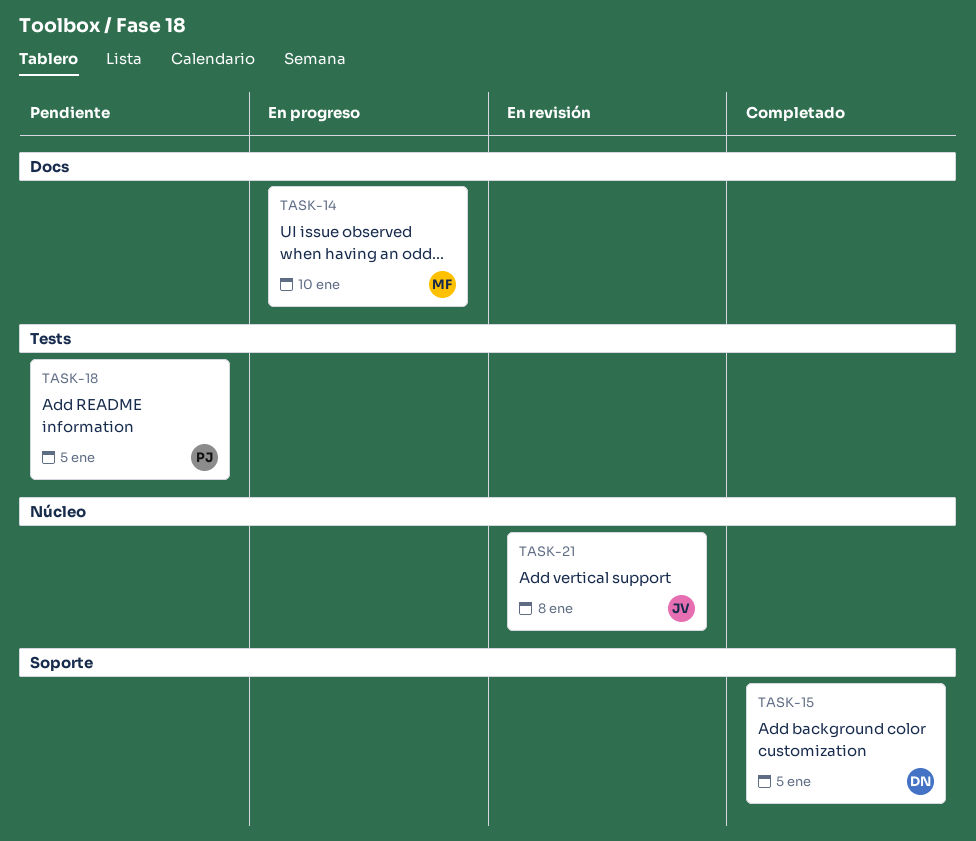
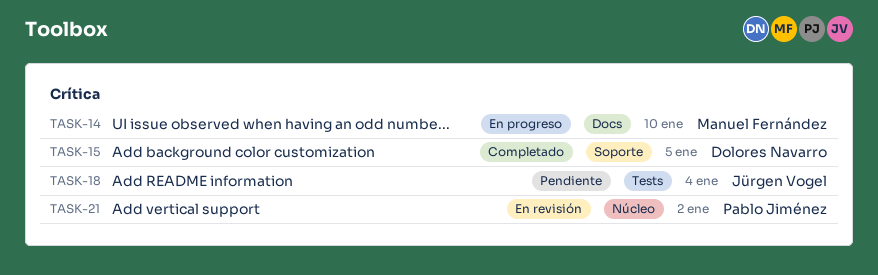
TASK-18, owner: Pablo Jiménez -> Jürgen Vogel
TASK-18, due: Jan 5 -> Jan 4
TASK-21, owner: Jürgen Vogel -> Pablo Jiménez
TASK-21, due: Jan 8 -> Jan 2

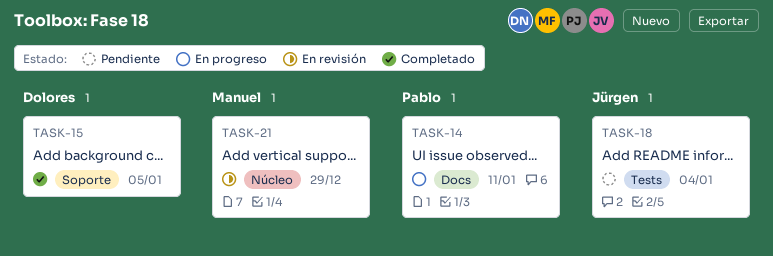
TASK-14, owner: Manuel Fernández -> Pablo Jiménez
TASK-14, due: Jan 10 -> Jan 11
TASK-21, owner: Pablo Jiménez -> Manuel Fernández
TASK-21, due: Jan 2 -> Dec 29

